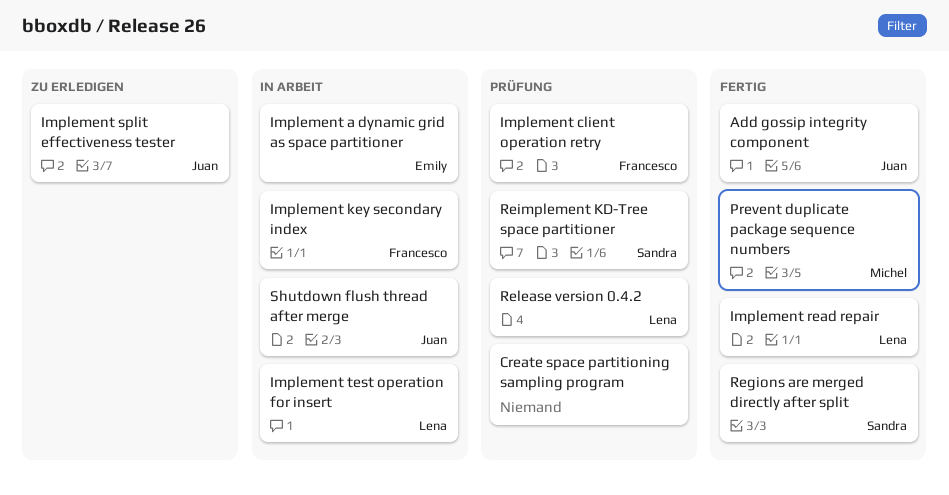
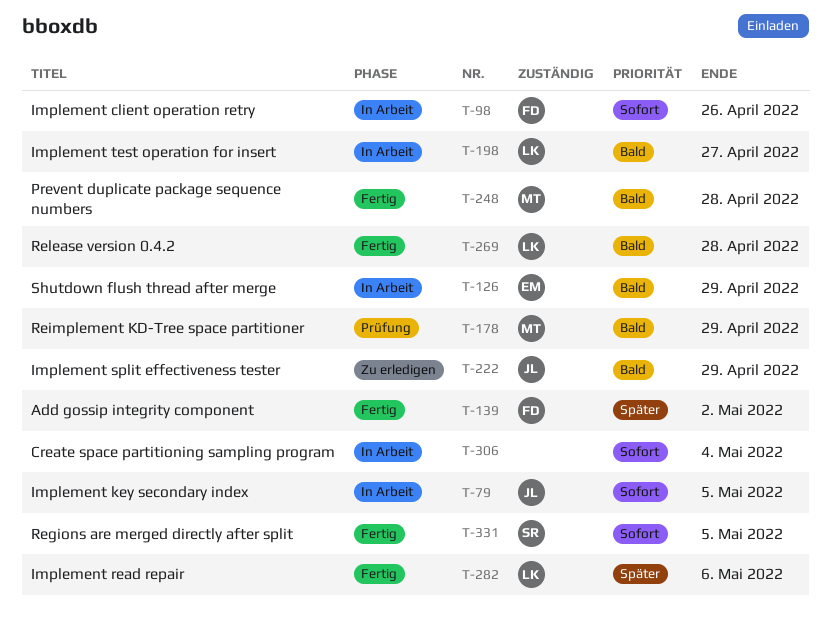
Add gossip integrity component, owner: Juan -> Francesco
Create space partitioning sampling program, status: Prüfung -> In Arbeit
Implement a dynamic grid as space partitioner: present -> none
Implement client operation retry, status: Prüfung -> In Arbeit
Implement key secondary index, owner: Francesco -> Juan
Reimplement KD-Tree space partitioner, owner: Sandra -> Michel
Release version 0.4.2, status: Prüfung -> Fertig
Shutdown flush thread after merge, owner: Juan -> Emily

